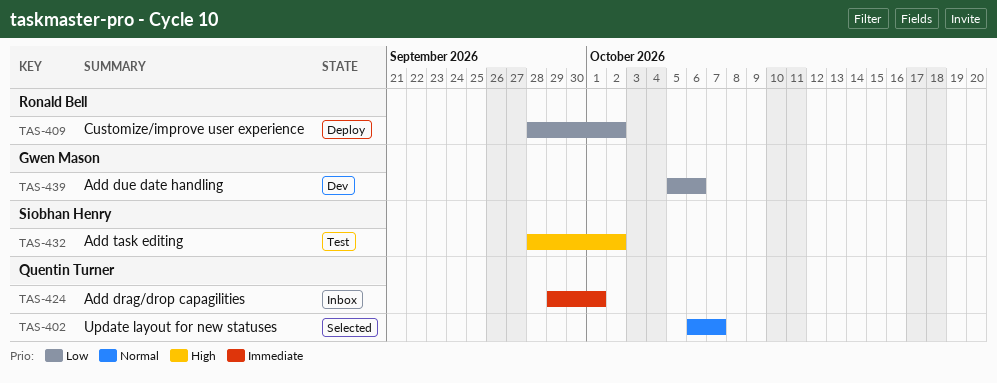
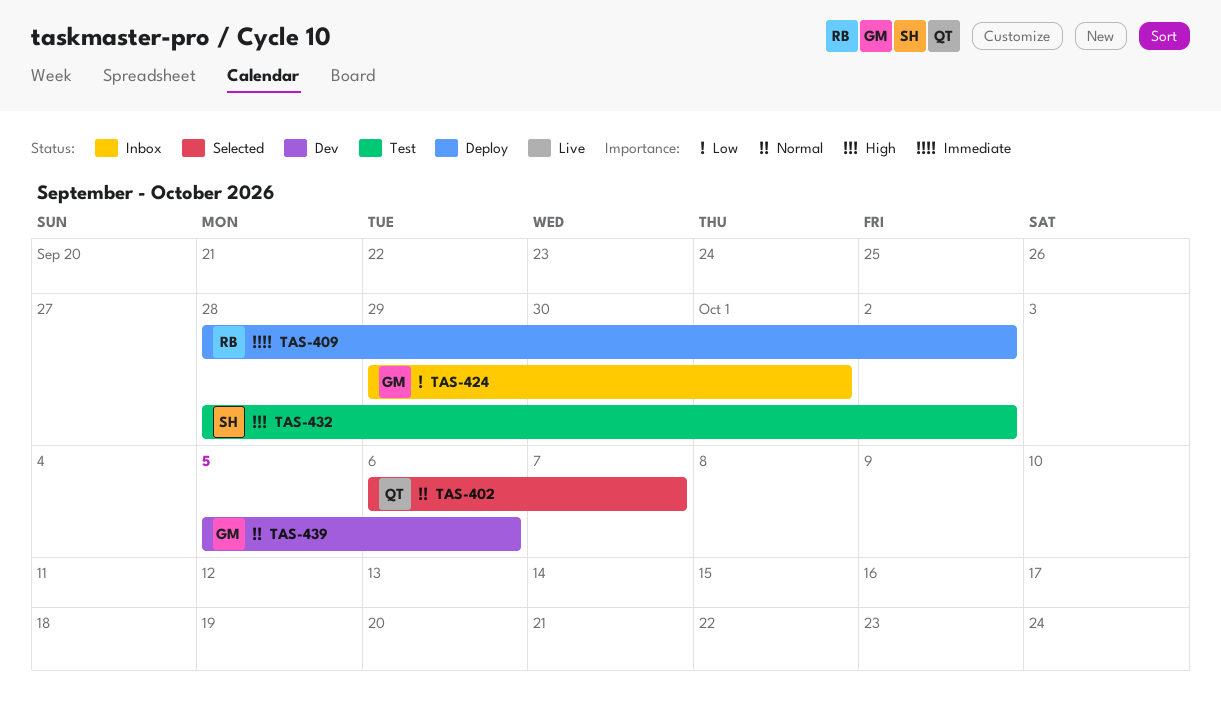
TAS-409, priority: Low -> Immediate
TAS-424, owner: Quentin Turner -> Gwen Mason
TAS-424, priority: Immediate -> Low
TAS-439, priority: Low -> Normal

